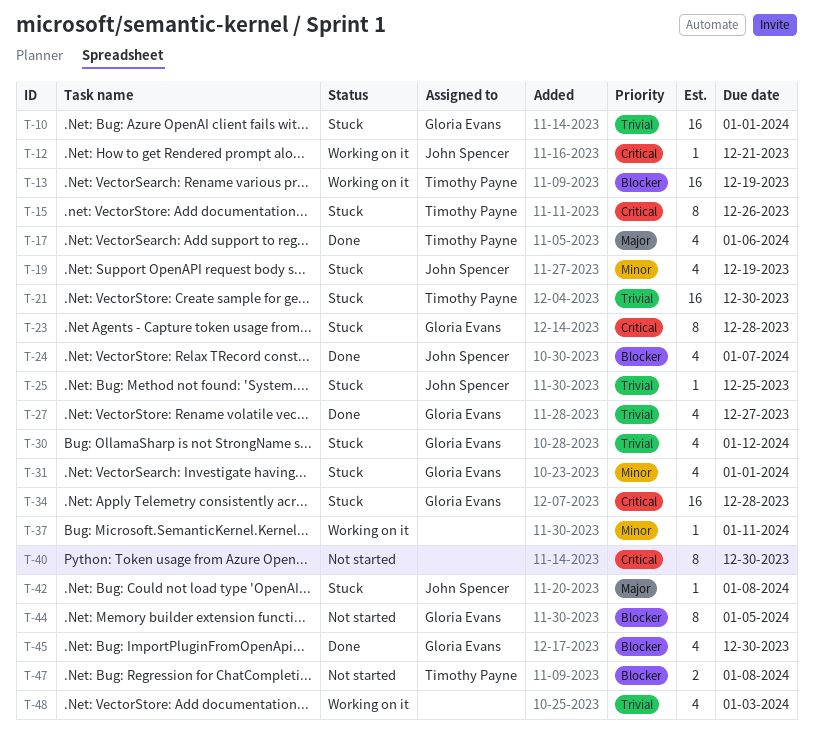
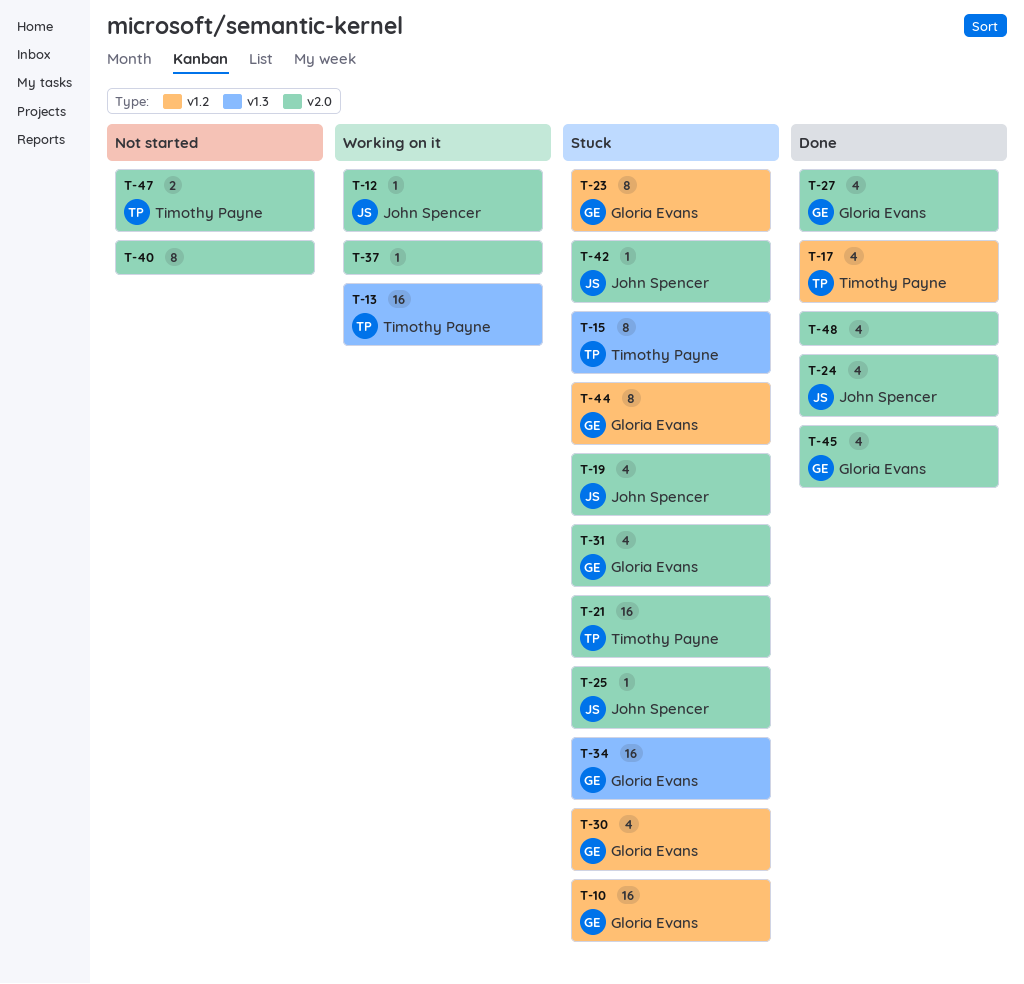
T-44, status: Not started -> Stuck
T-48, status: Working on it -> Done

